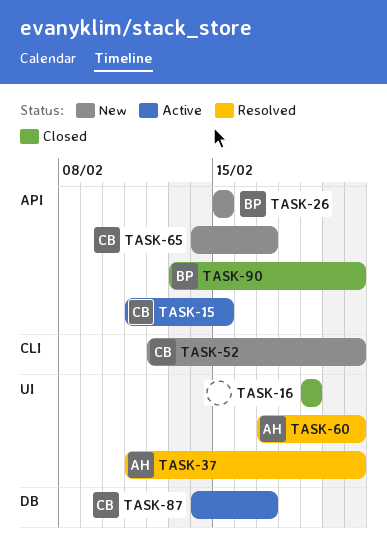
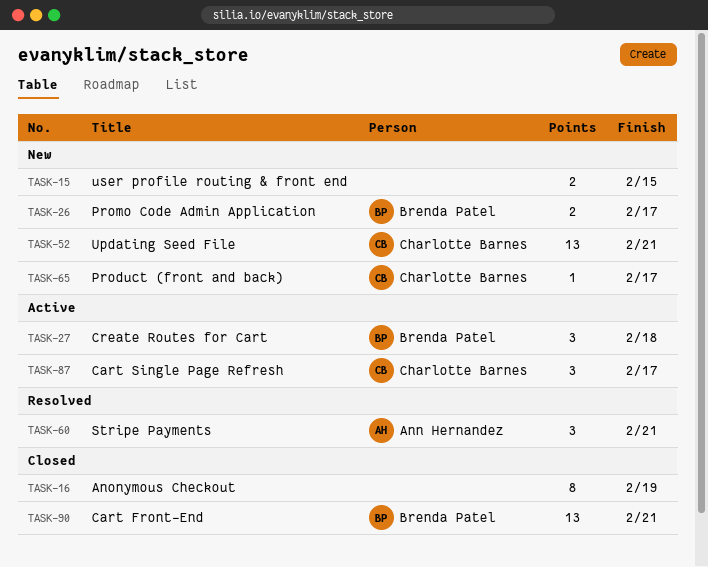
TASK-15, status: Active -> New
TASK-15, owner: Charlotte Barnes -> none
TASK-26, due: Feb 15 -> Feb 17
TASK-27: none -> present
TASK-37: present -> none

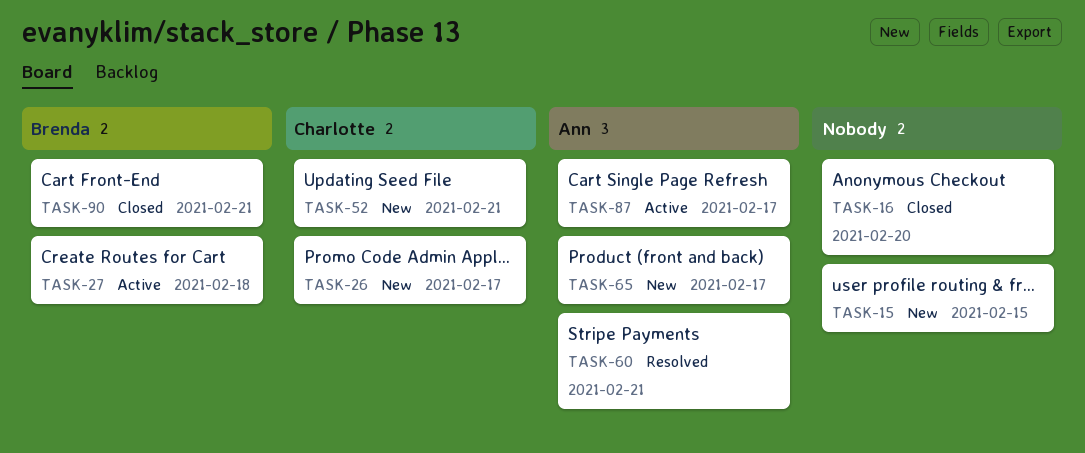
TASK-16, due: Feb 19 -> Feb 20
TASK-26, owner: Brenda Patel -> Charlotte Barnes
TASK-65, owner: Charlotte Barnes -> Ann Hernandez
TASK-87, owner: Charlotte Barnes -> Ann Hernandez

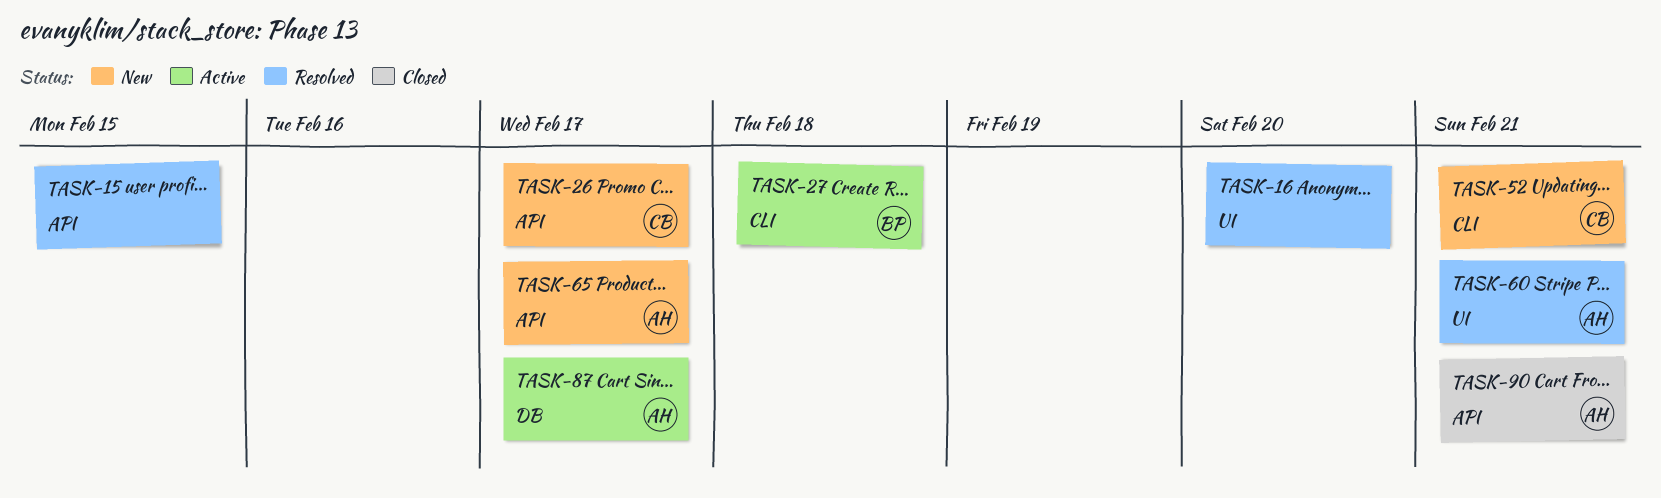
TASK-15, status: New -> Resolved
TASK-16, status: Closed -> Resolved
TASK-90, owner: Brenda -> Ann

